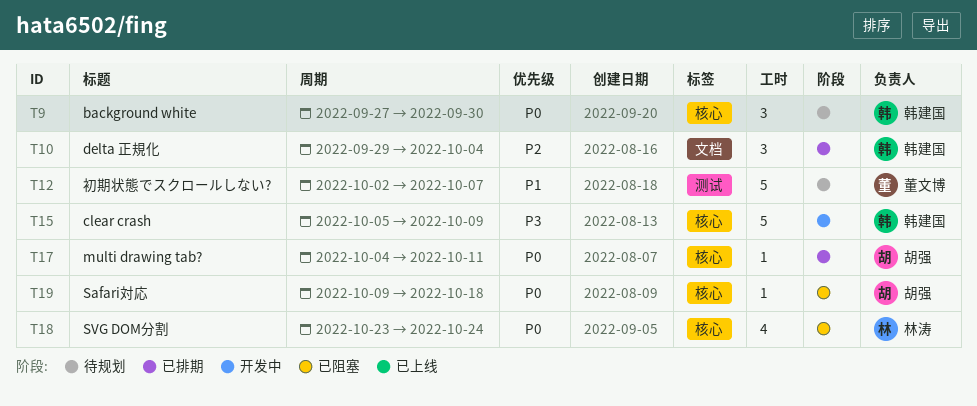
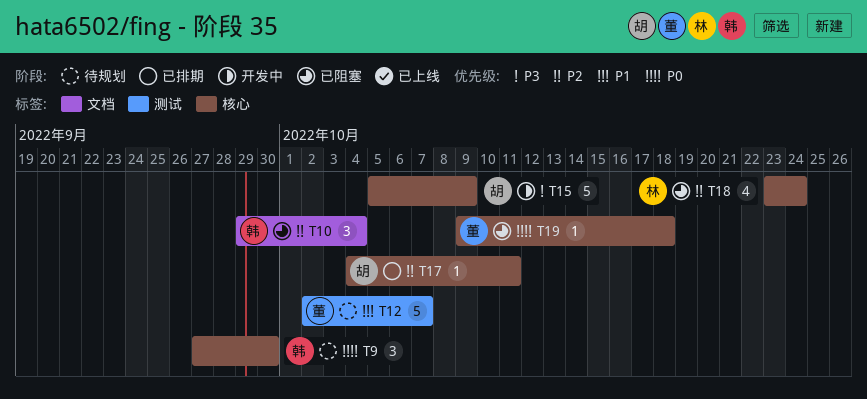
T10, status: 已排期 -> 已阻塞
T15, owner: 韩建国 -> 胡强
T17, priority: P0 -> P2
T18, priority: P0 -> P2
T19, owner: 胡强 -> 董文博

